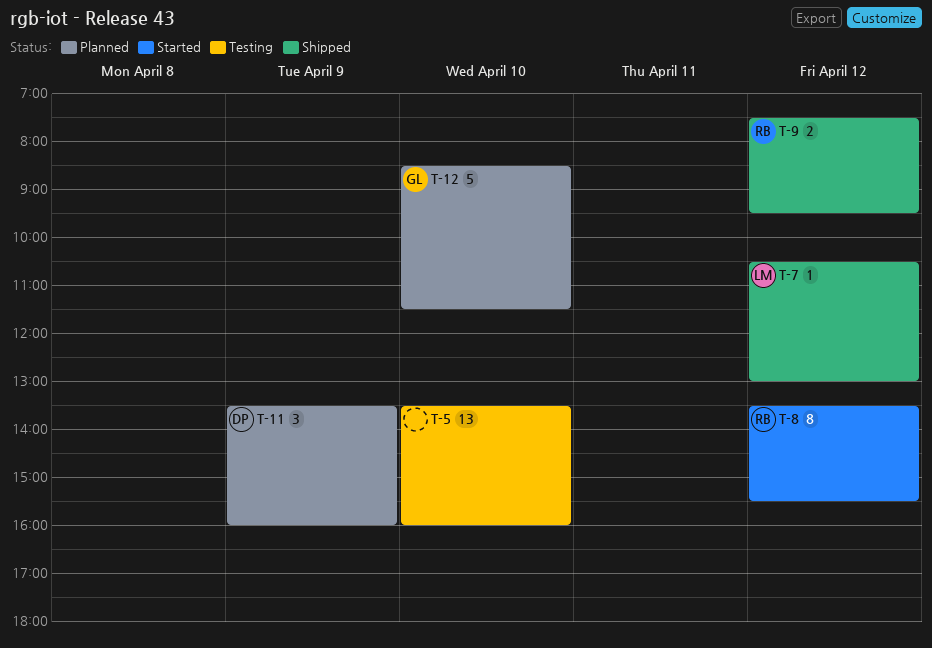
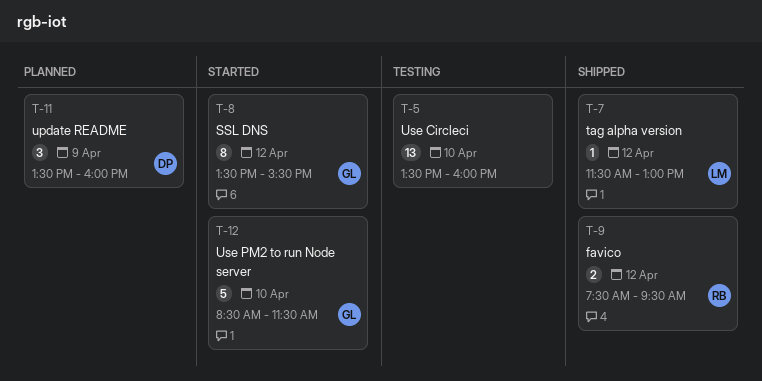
T-7, begins: 10:30 -> 11:30
T-8, owner: RB -> GL
T-12, status: Planned -> Started

